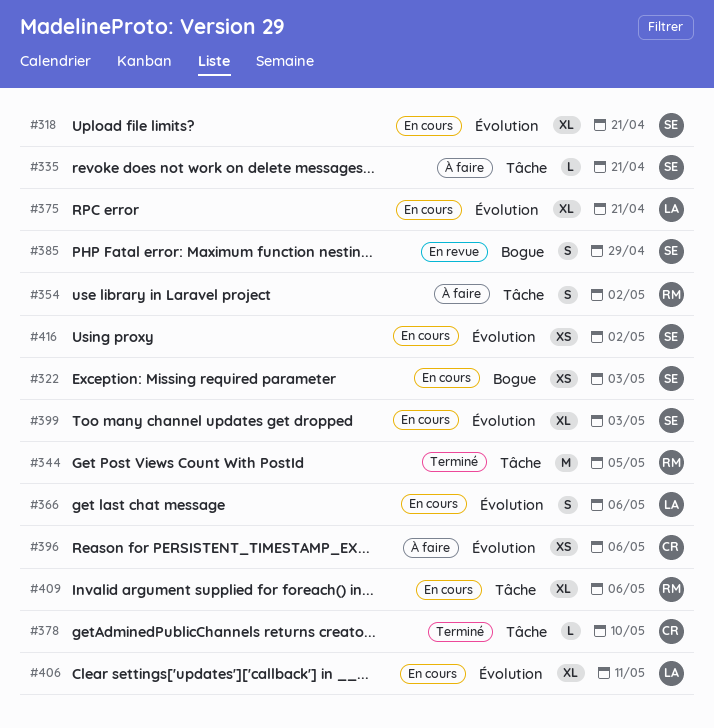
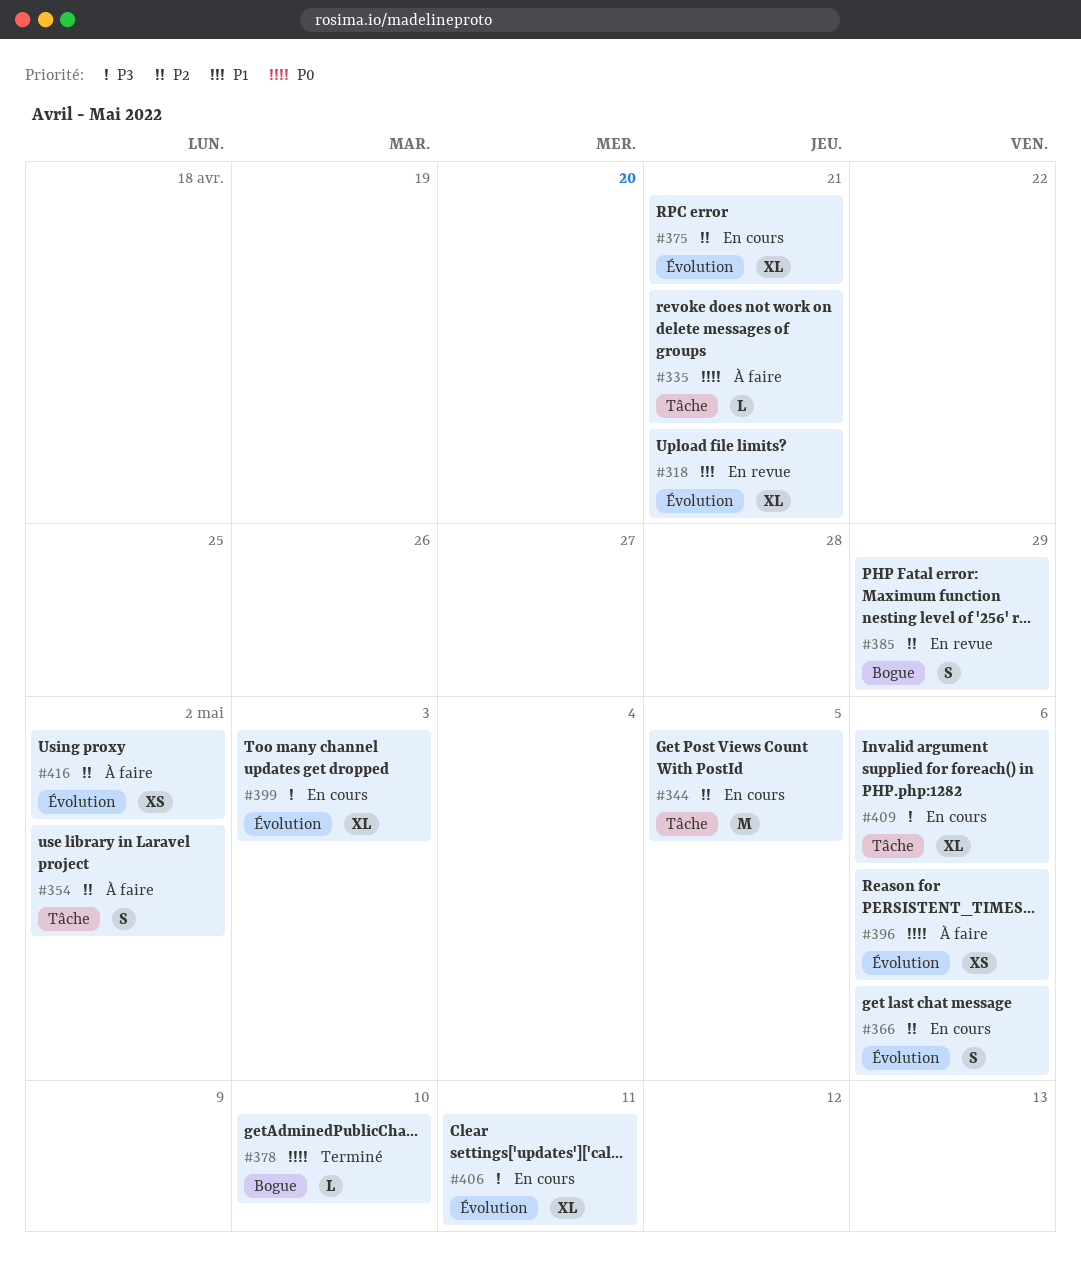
#318, status: En cours -> En revue
#322: present -> none
#344, status: Terminé -> En cours
#378, label: Tâche -> Bogue
#416, status: En cours -> À faire

